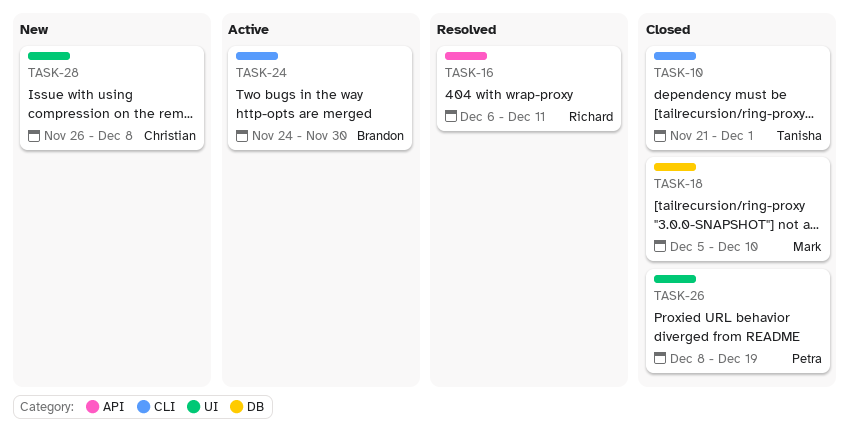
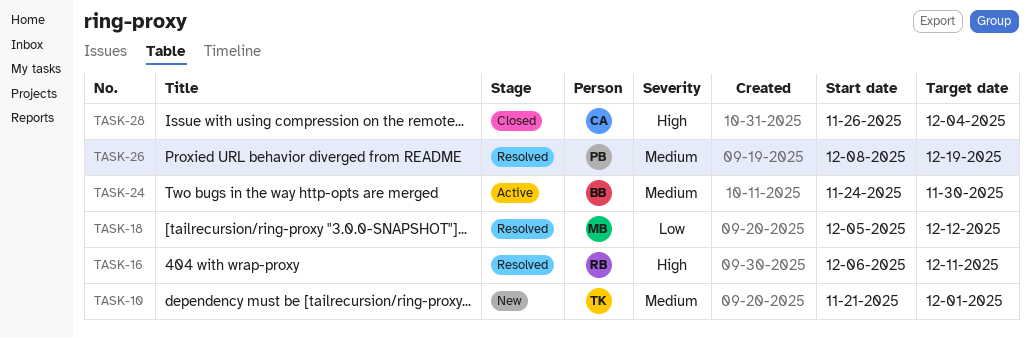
TASK-10, status: Closed -> New
TASK-18, status: Closed -> Resolved
TASK-18, due: Dec 10 -> Dec 12
TASK-26, status: Closed -> Resolved
TASK-28, status: New -> Closed
TASK-28, due: Dec 8 -> Dec 4

